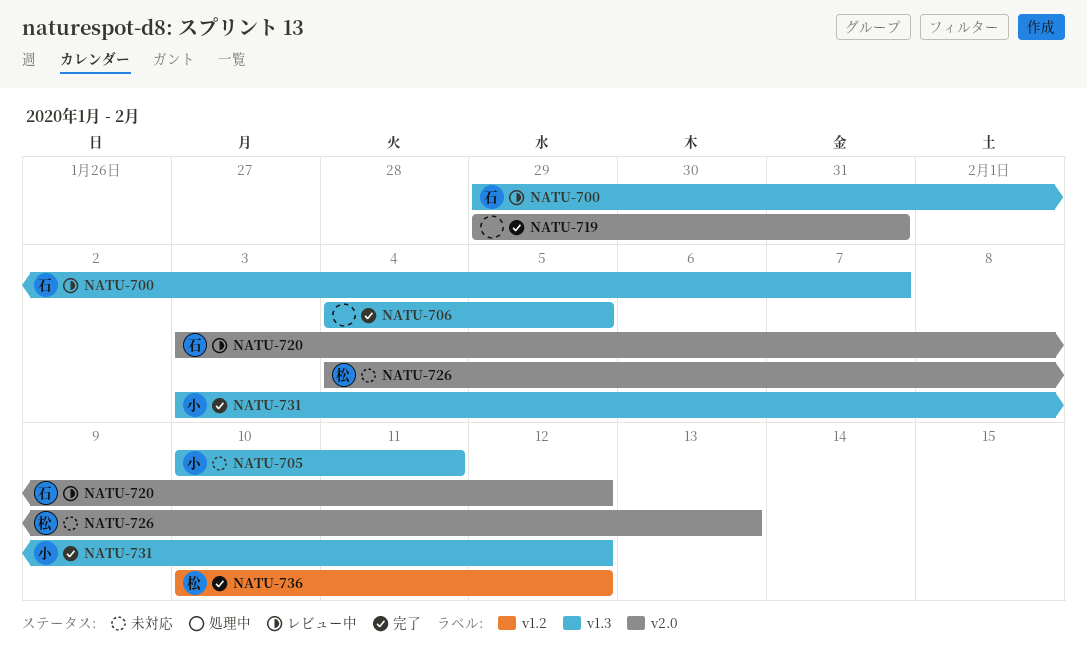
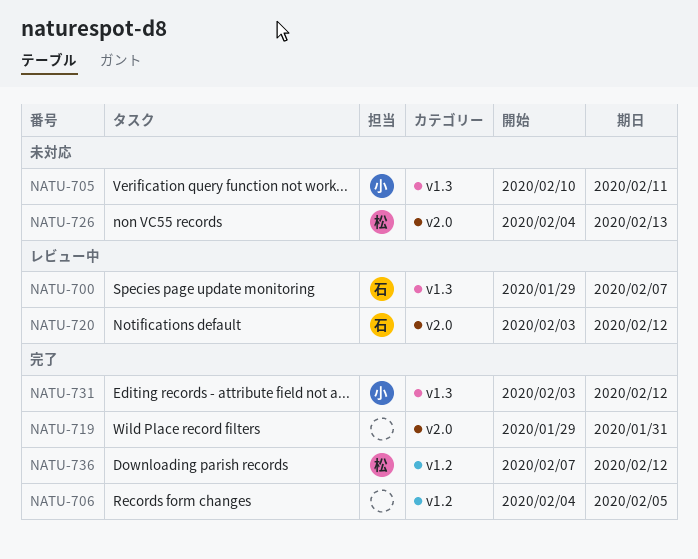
NATU-706, label: v1.3 -> v1.2
NATU-736, start: Feb 10 -> Feb 7

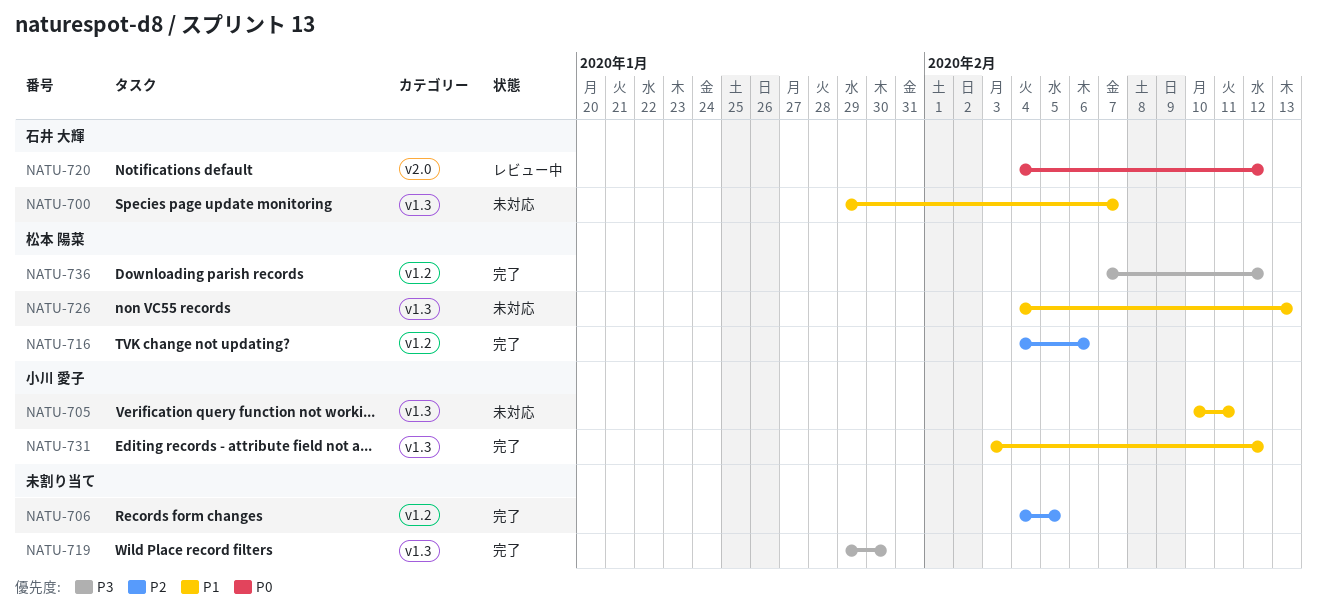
NATU-700, status: レビュー中 -> 未対応
NATU-716: none -> present
NATU-719, label: v2.0 -> v1.3
NATU-719, due: Jan 31 -> Jan 30
NATU-720, start: Feb 3 -> Feb 4
NATU-726, label: v2.0 -> v1.3

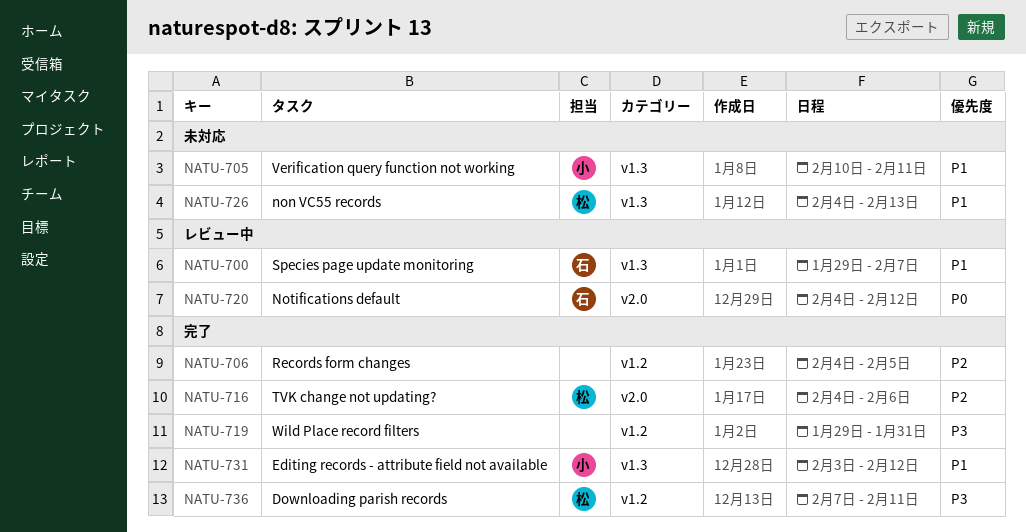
NATU-700, status: 未対応 -> レビュー中
NATU-716, label: v1.2 -> v2.0
NATU-719, label: v1.3 -> v1.2
NATU-719, due: Jan 30 -> Jan 31
NATU-736, due: Feb 12 -> Feb 11

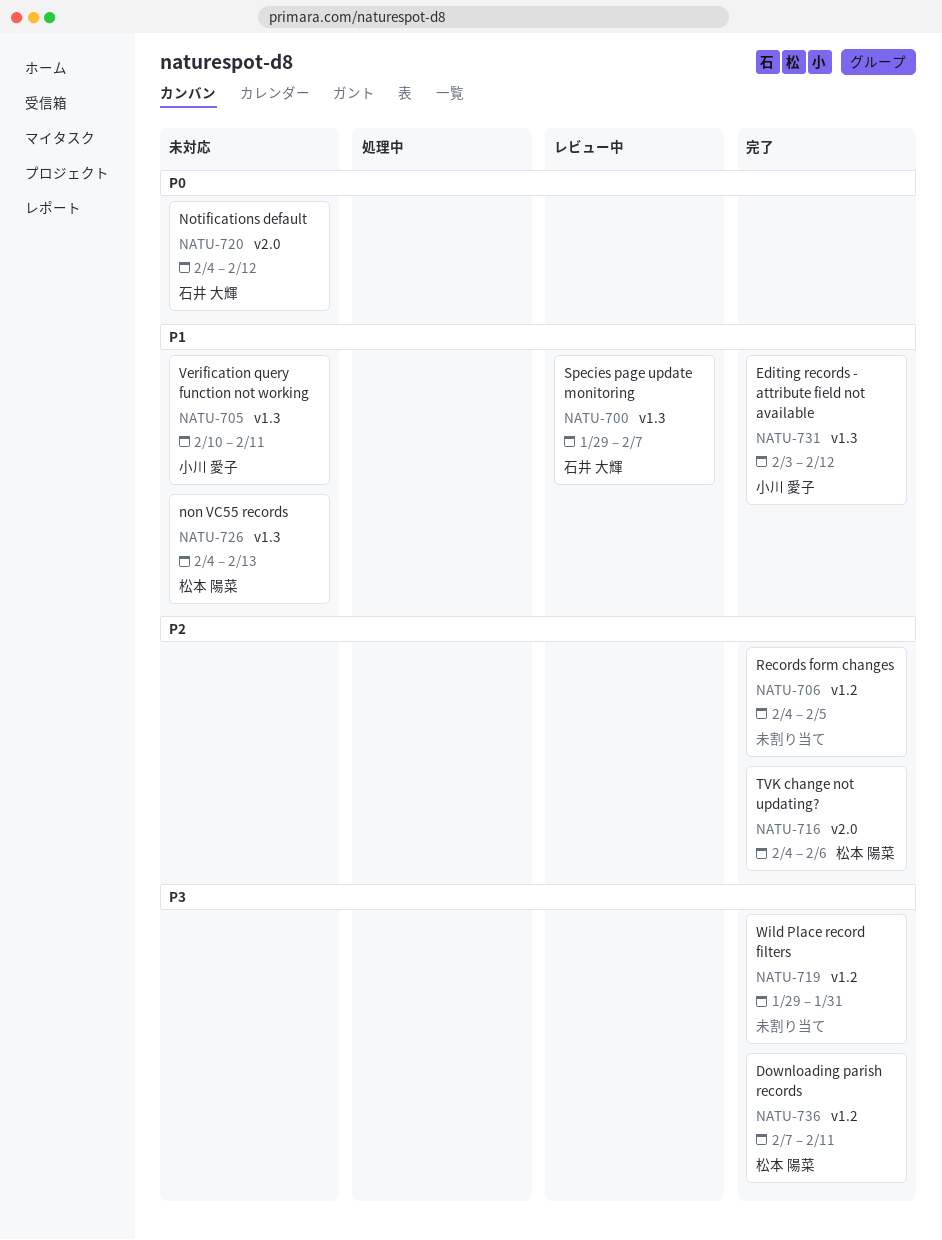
NATU-720, status: レビュー中 -> 未対応

